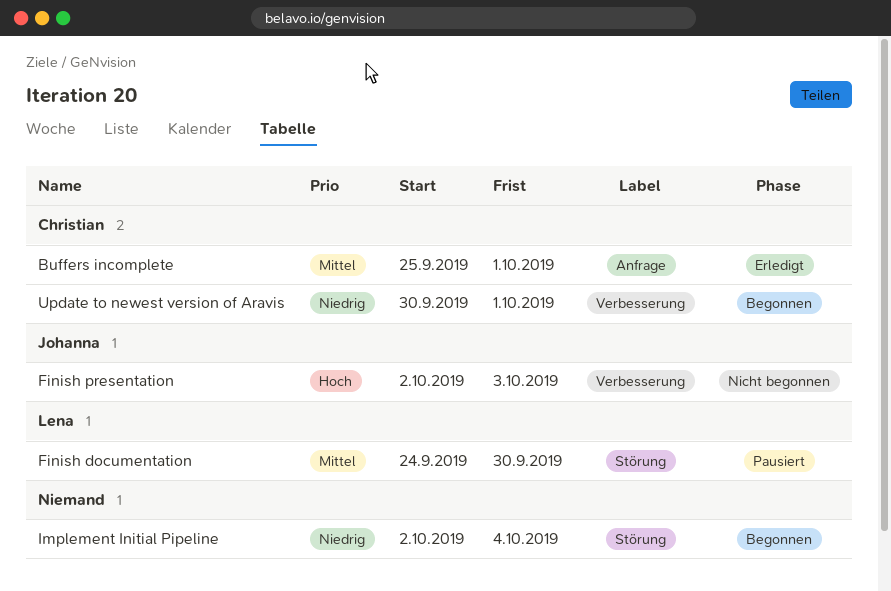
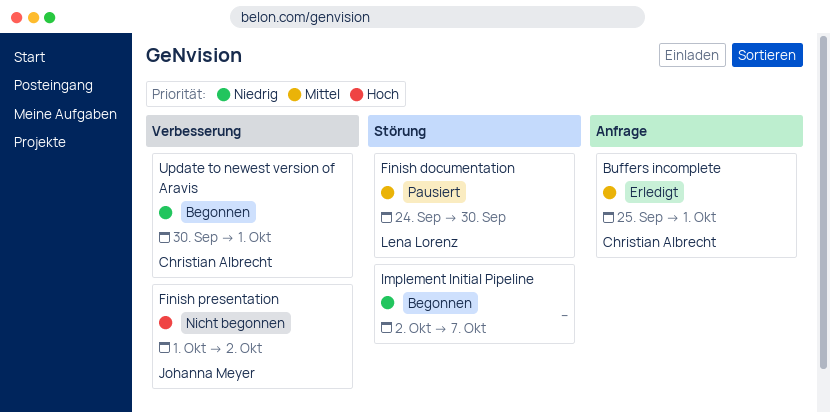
Finish presentation, start: Oct 2 -> Oct 1
Finish presentation, due: Oct 3 -> Oct 2
Implement Initial Pipeline, due: Oct 4 -> Oct 7

